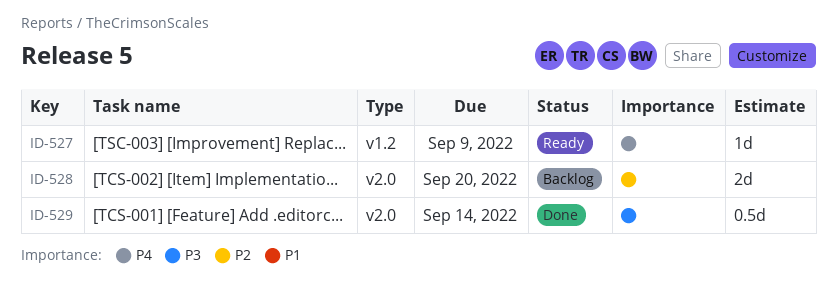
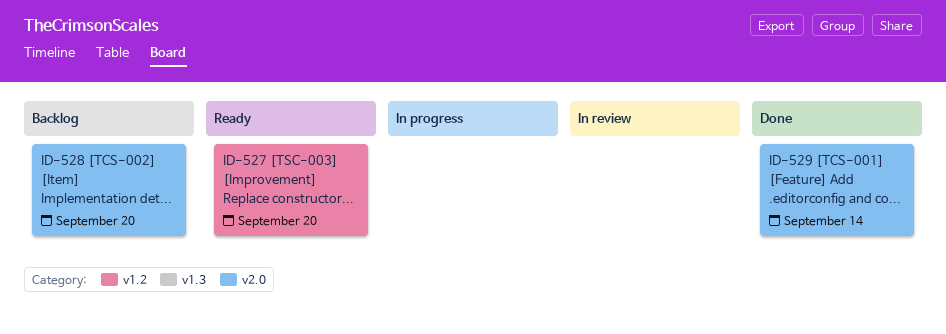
ID-527, due: Sep 9 -> Sep 20

